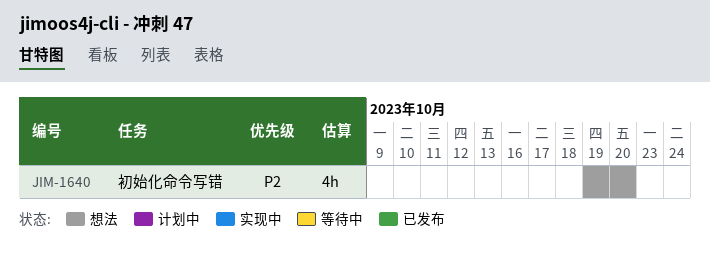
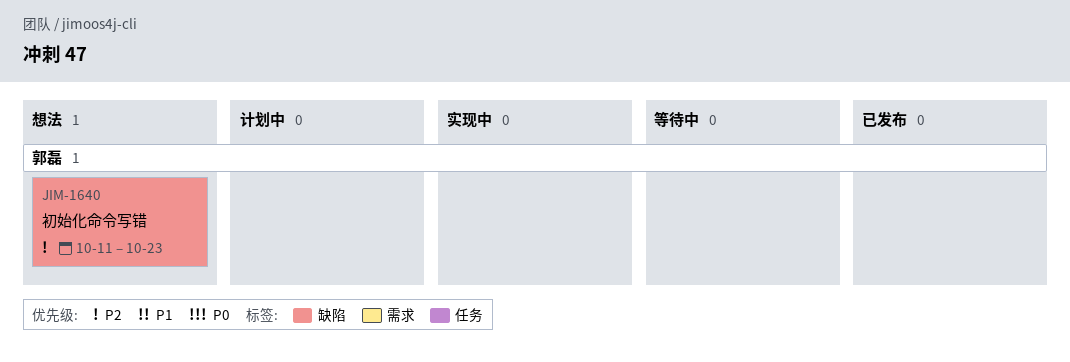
JIM-1640, start: Oct 19 -> Oct 11
JIM-1640, due: Oct 20 -> Oct 23

